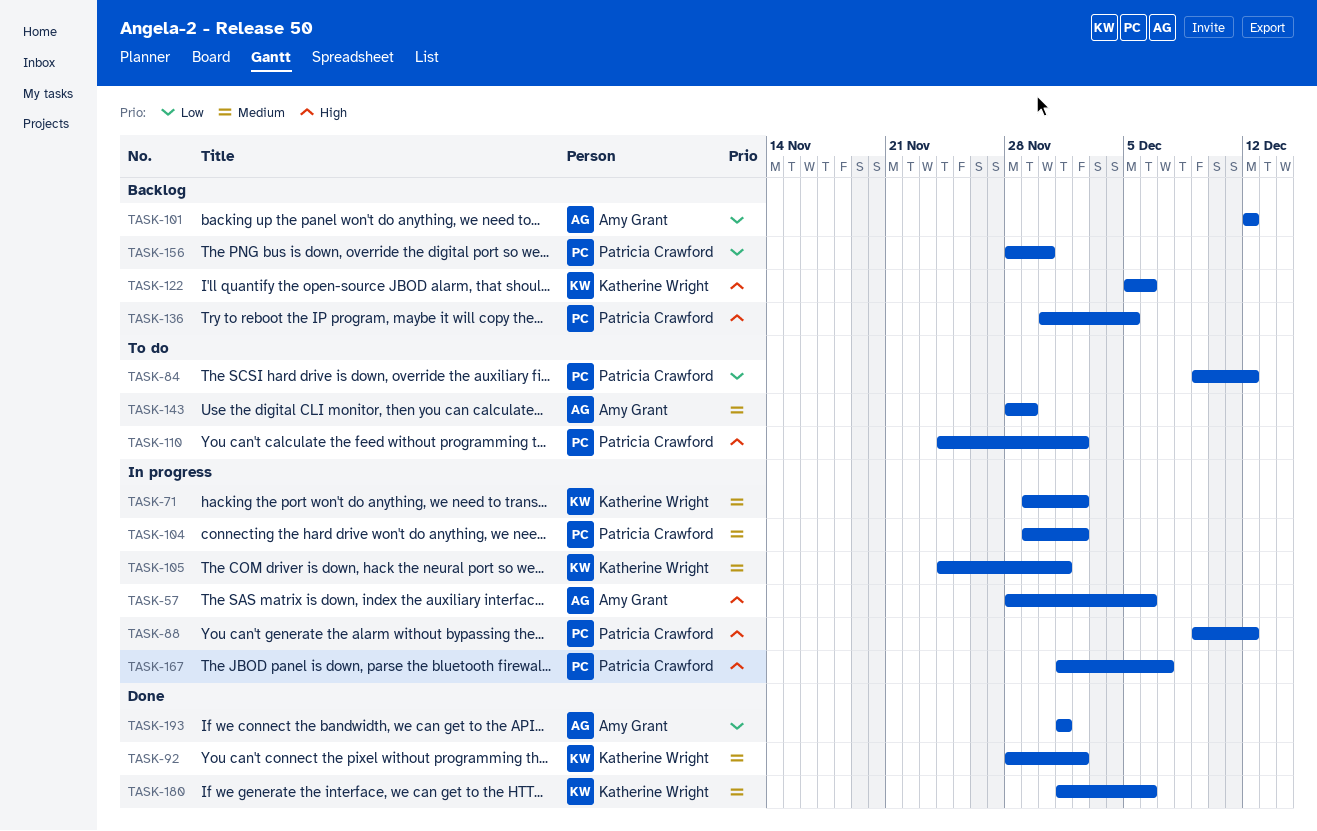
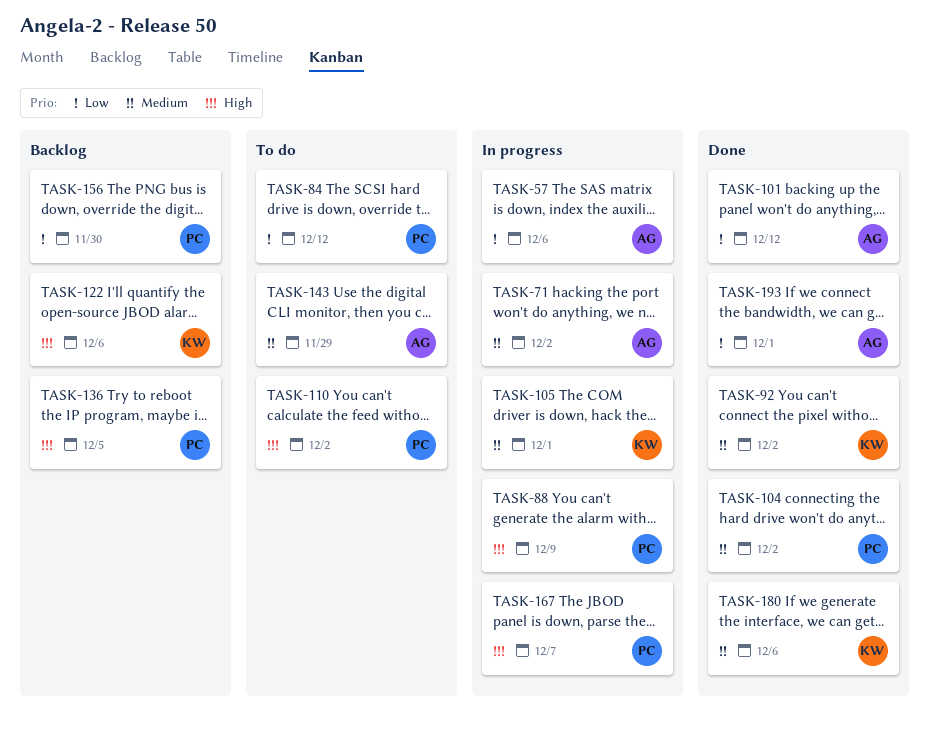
TASK-57, priority: High -> Low
TASK-71, owner: Katherine Wright -> Amy Grant
TASK-88, due: Dec 12 -> Dec 9
TASK-101, status: Backlog -> Done
TASK-104, status: In progress -> Done

